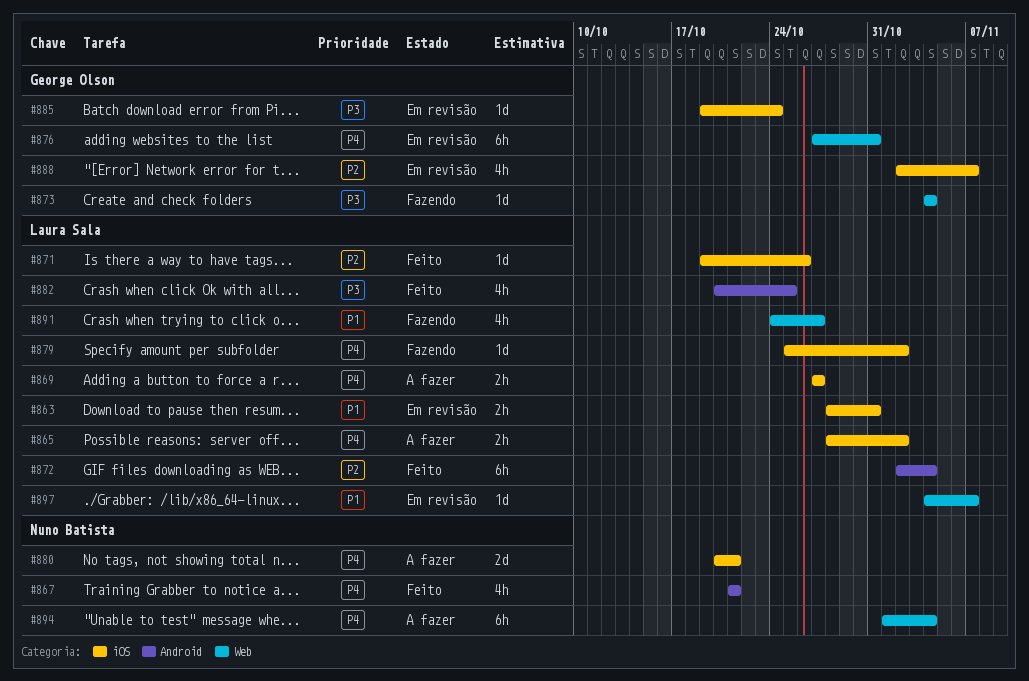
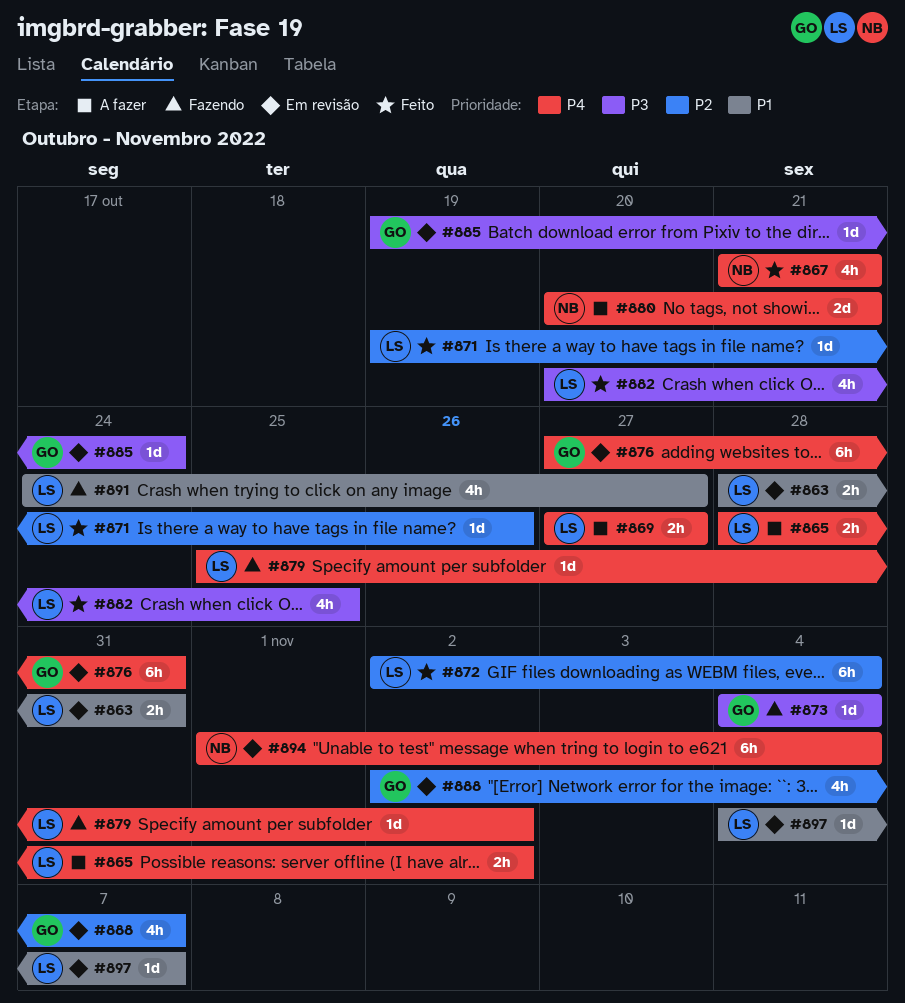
#894, status: A fazer -> Em revisão

